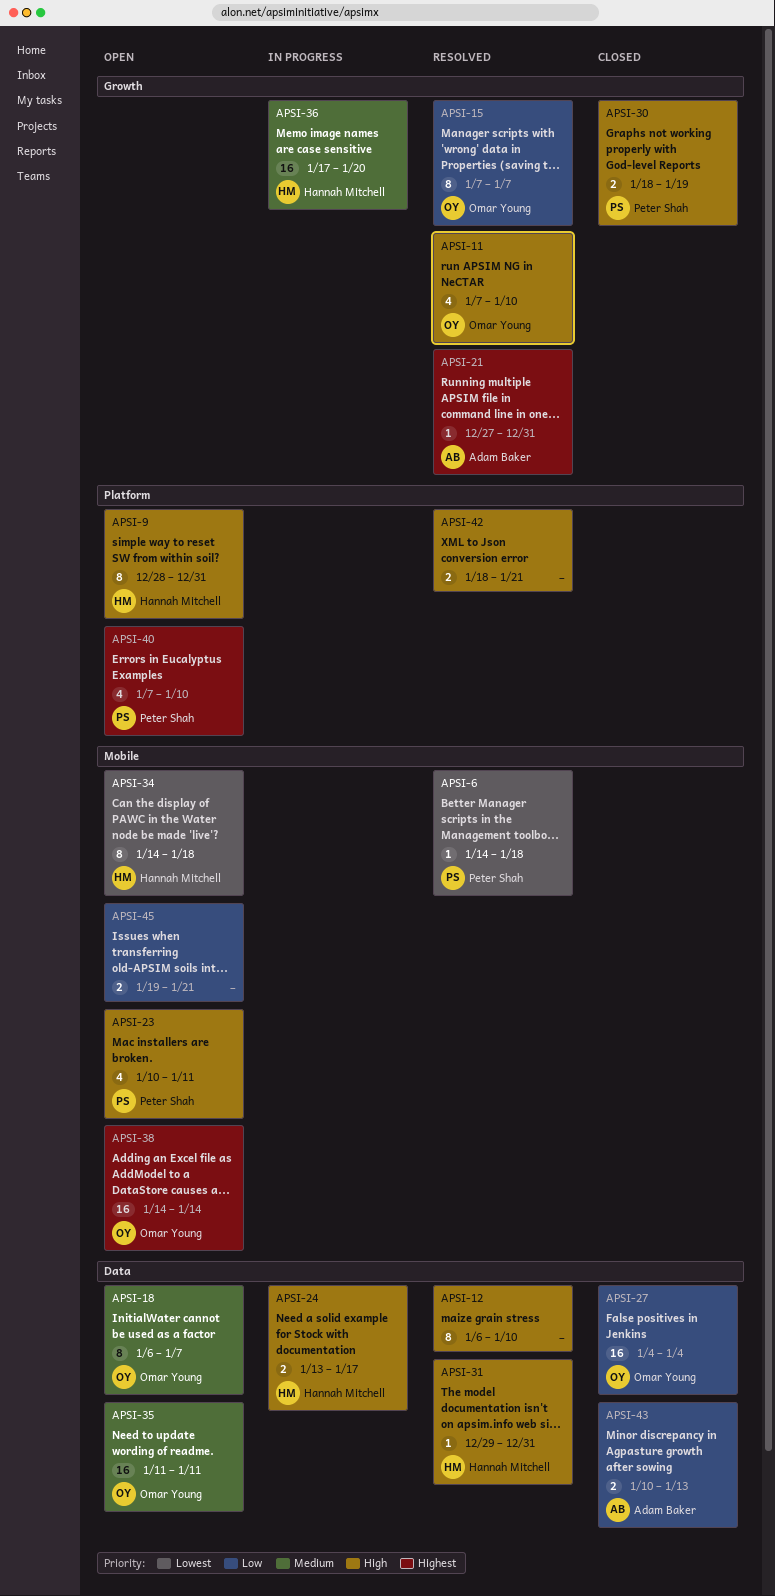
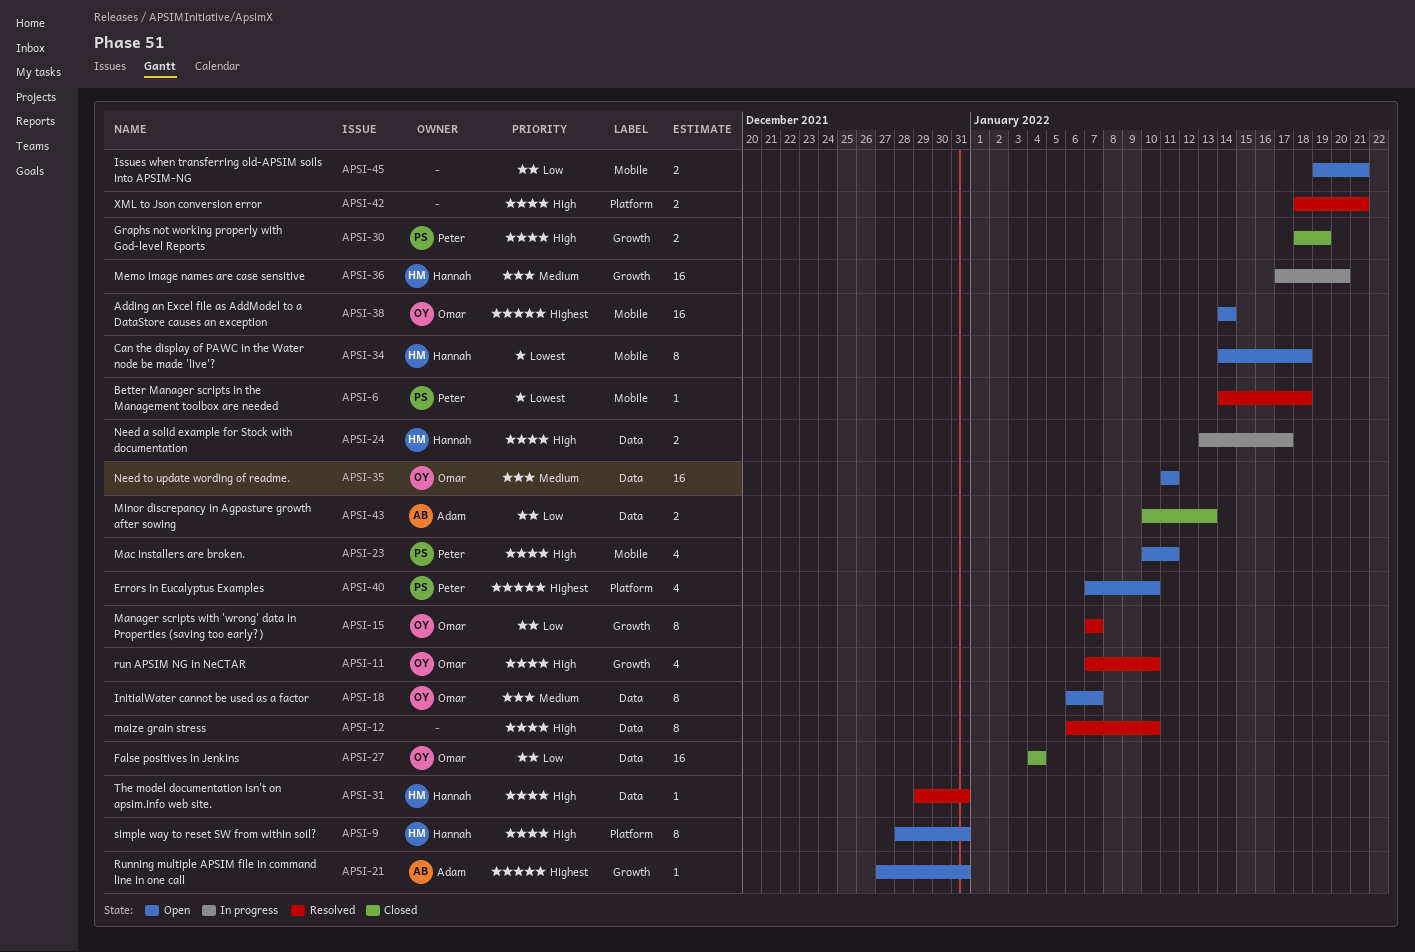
APSI-21, status: Resolved -> Open

